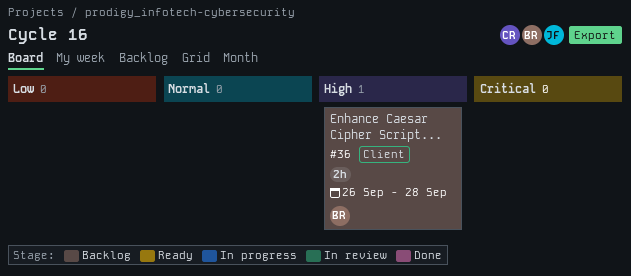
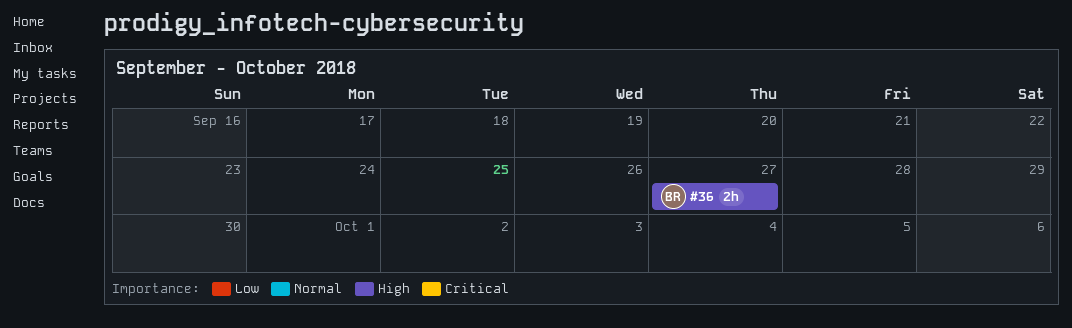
#36, start: Sep 26 -> Sep 27
#36, due: Sep 28 -> Sep 27

